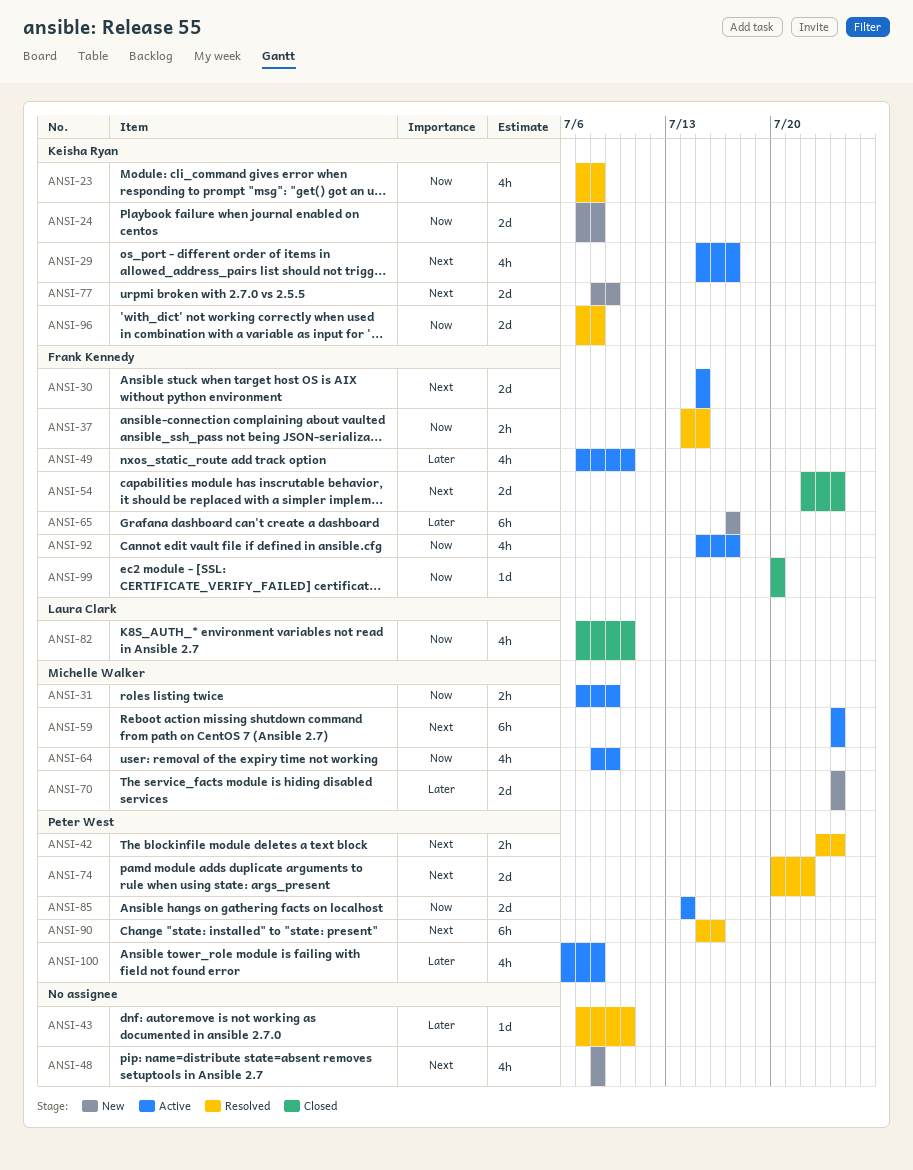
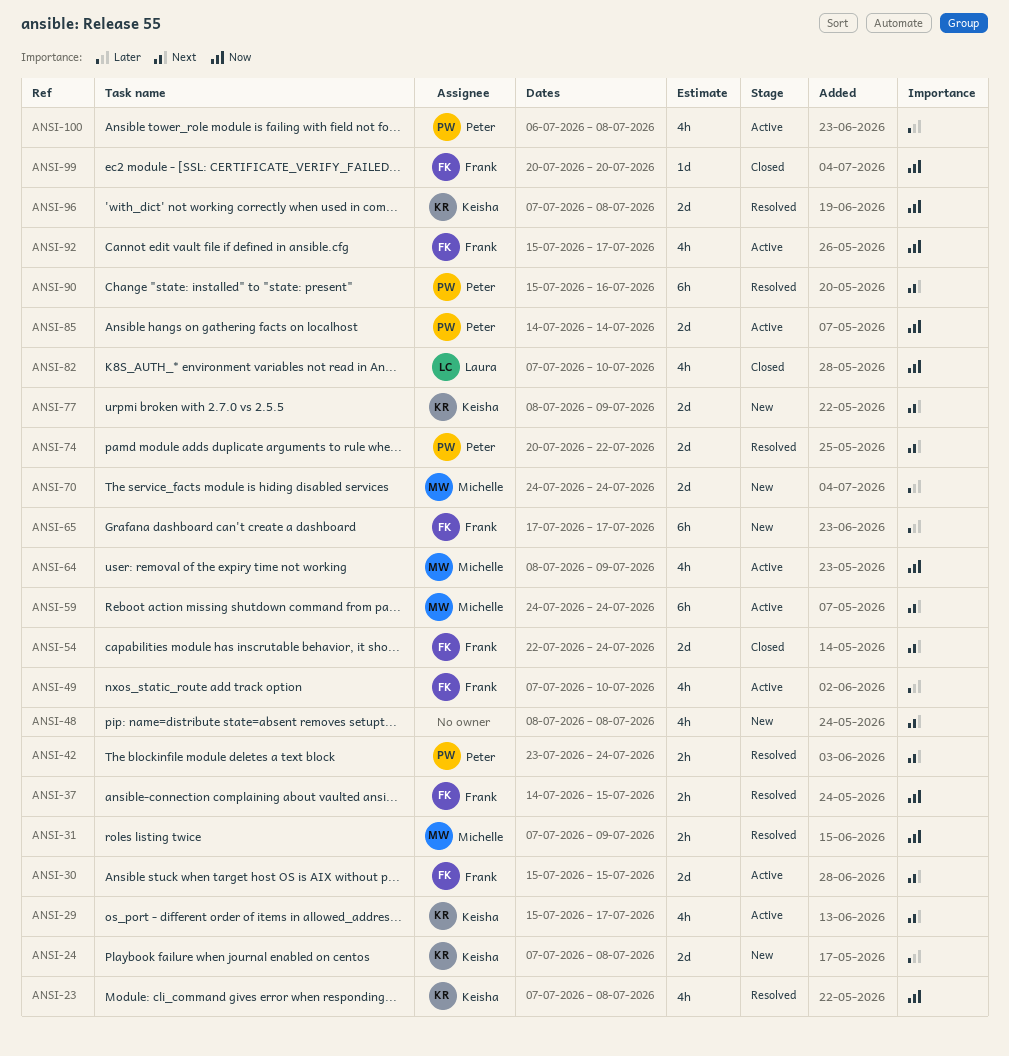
ANSI-24, priority: Now -> Later
ANSI-31, status: Active -> Resolved
ANSI-43: present -> none

